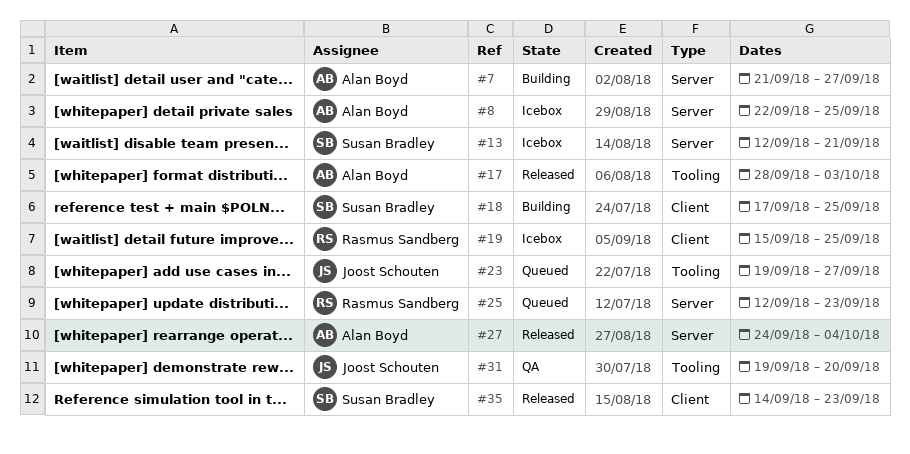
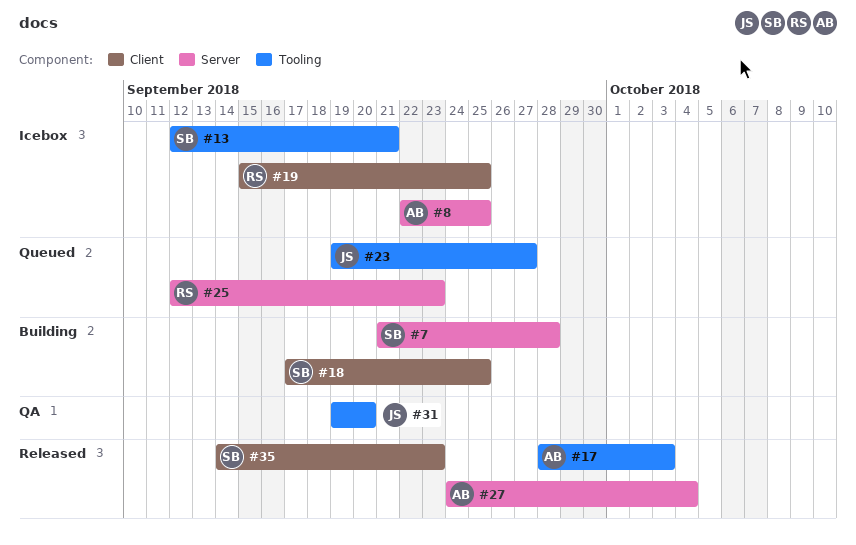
#7, owner: Alan Boyd -> Susan Bradley
#7, due: Sep 27 -> Sep 28
#13, label: Server -> Tooling

